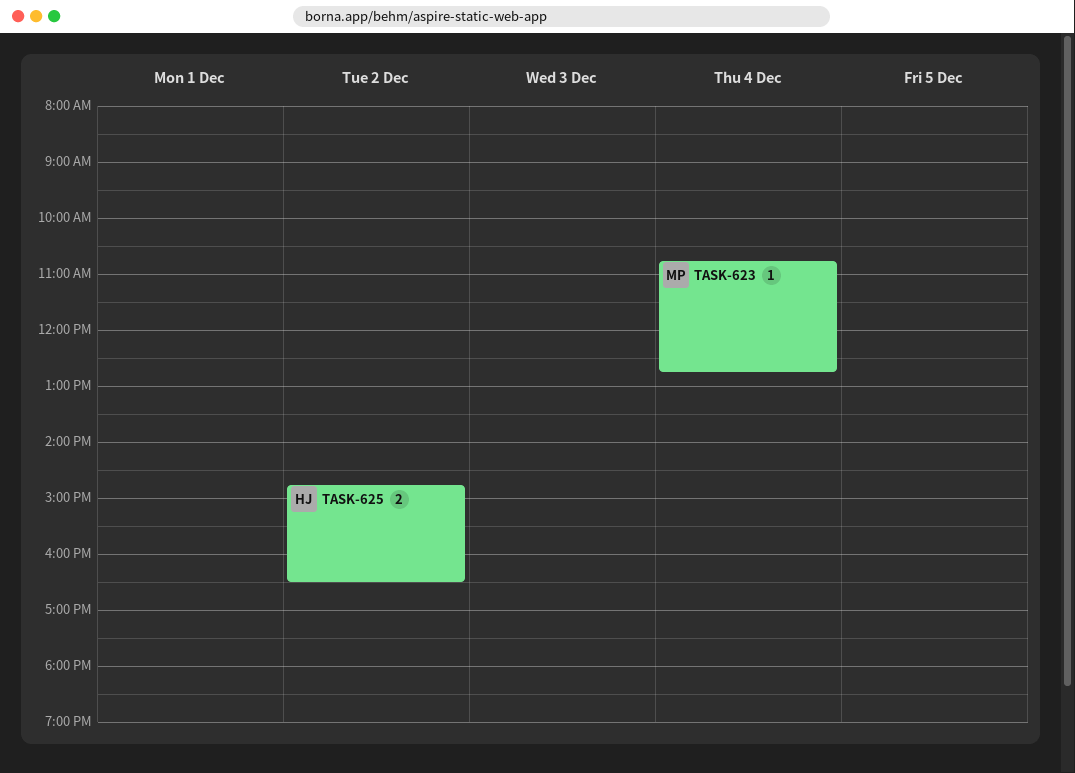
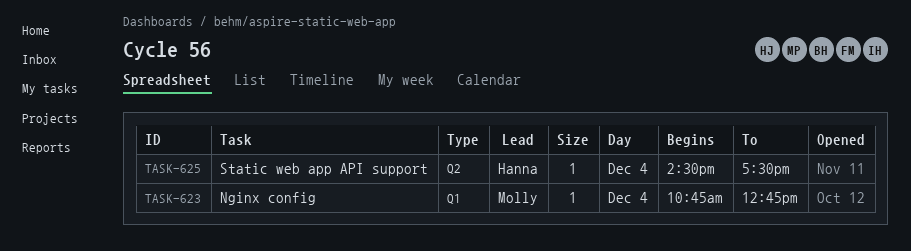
TASK-625, estimate: 2 -> 1
TASK-625, day: Dec 2 -> Dec 4
TASK-625, begins: 14:45 -> 14:30
TASK-625, ends: 16:30 -> 17:30

